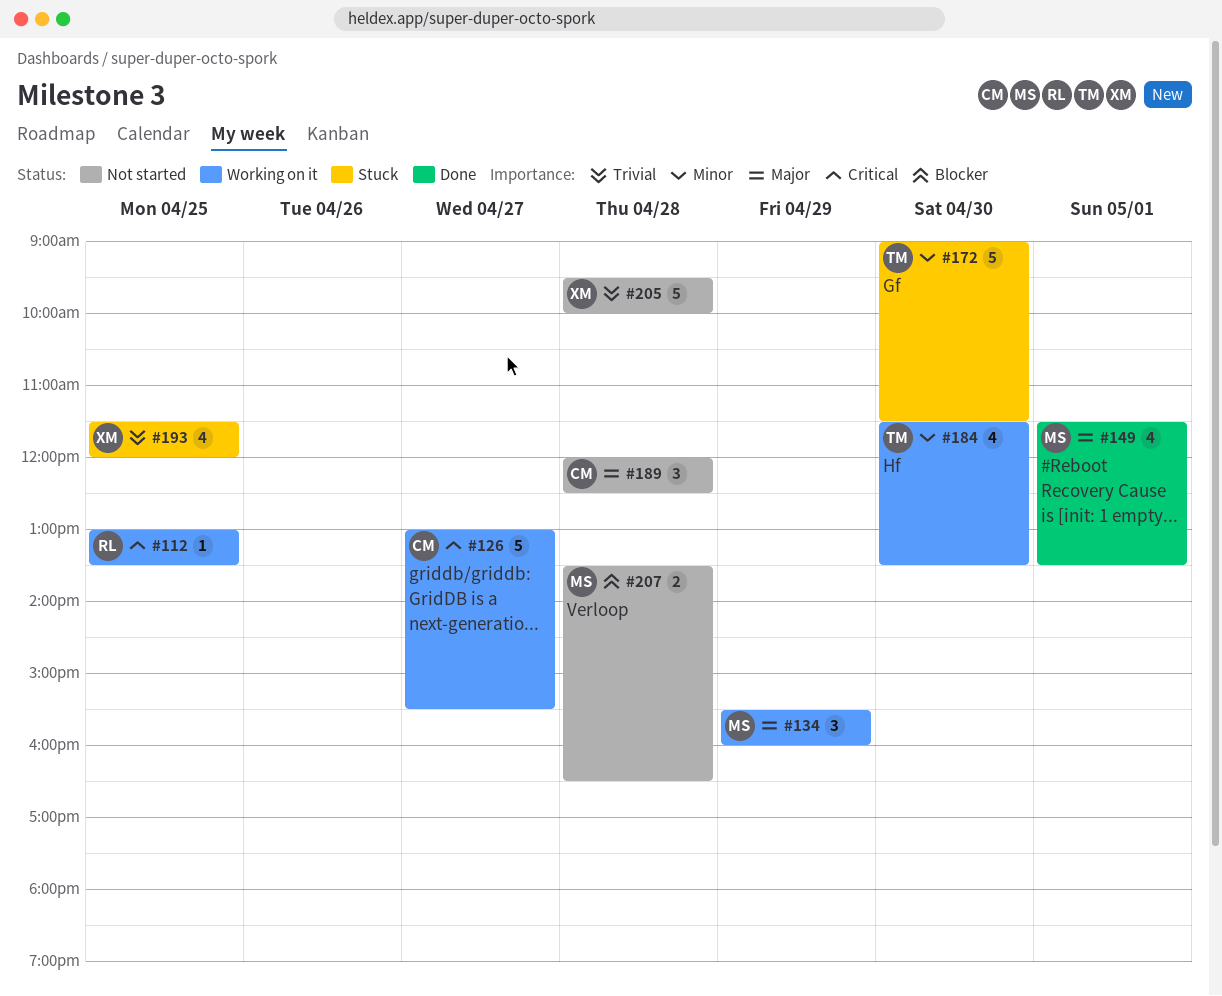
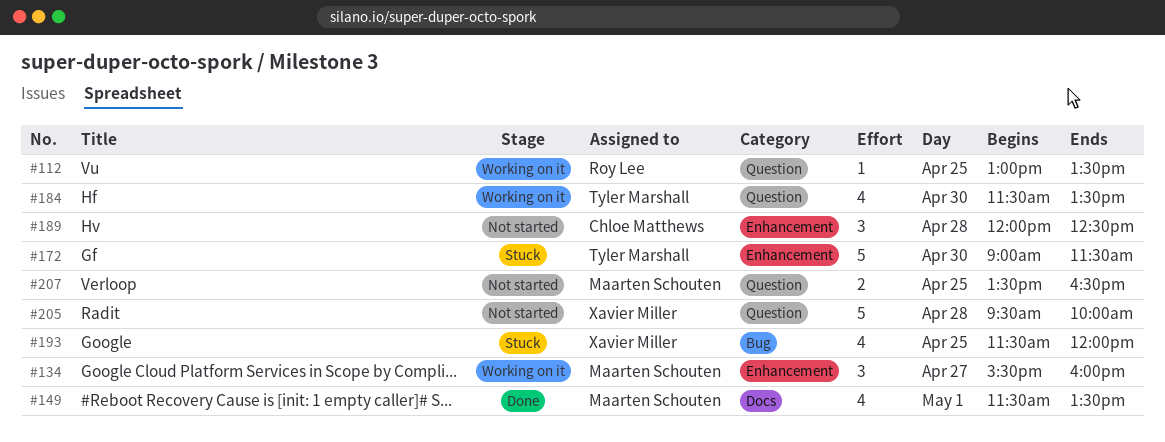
#126: present -> none
#134, day: Apr 29 -> Apr 27
#207, day: Apr 28 -> Apr 25

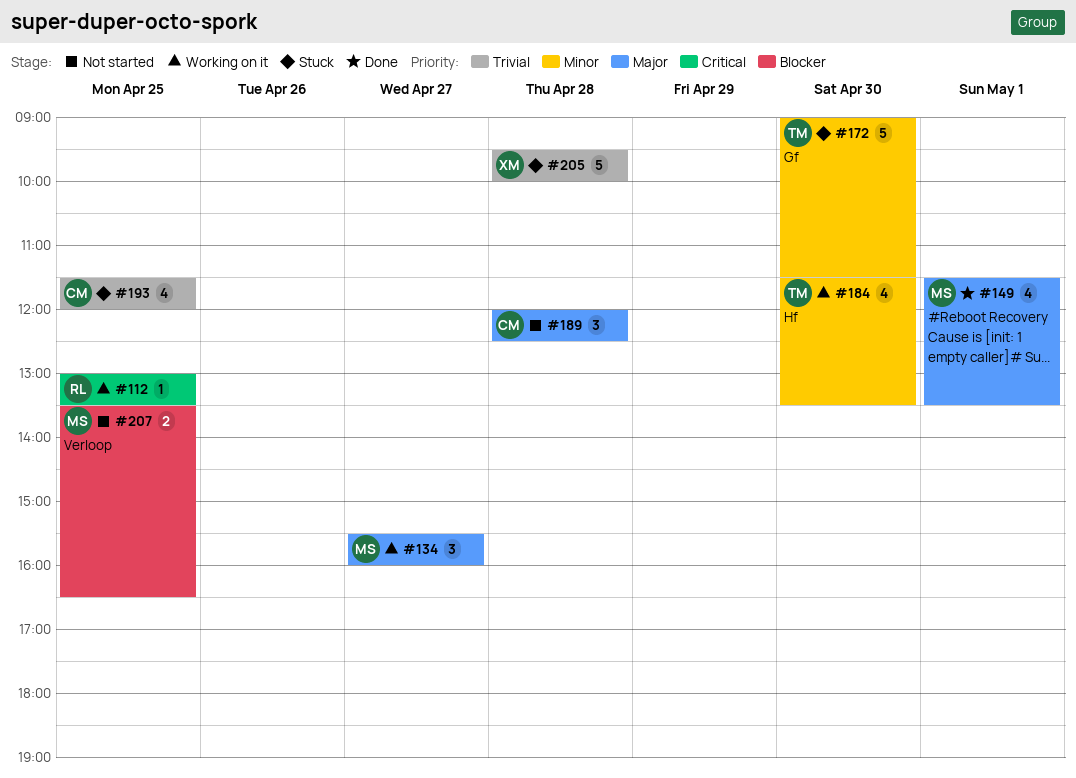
#193, owner: Xavier Miller -> Chloe Matthews
#205, status: Not started -> Stuck

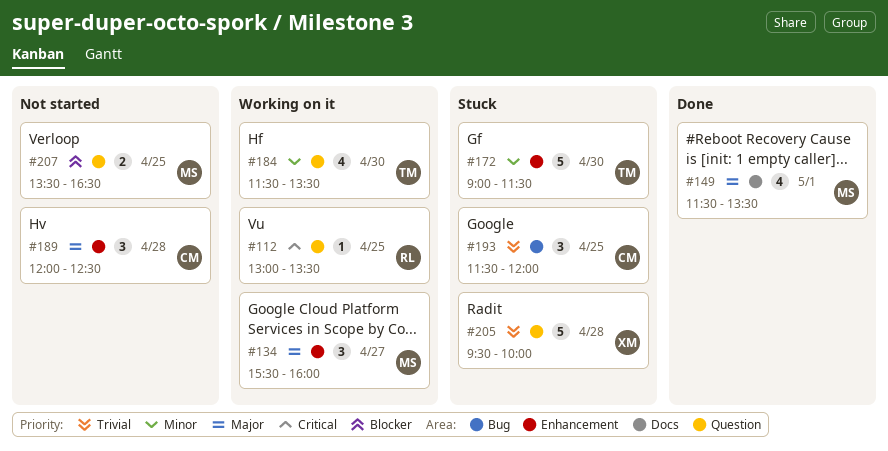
#193, estimate: 4 -> 3

